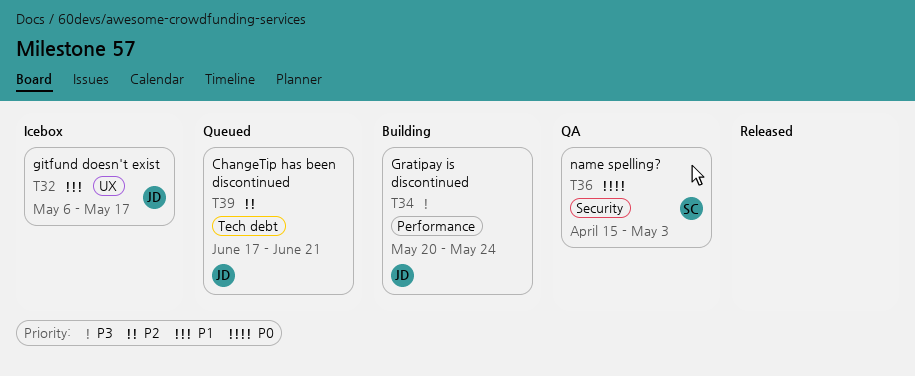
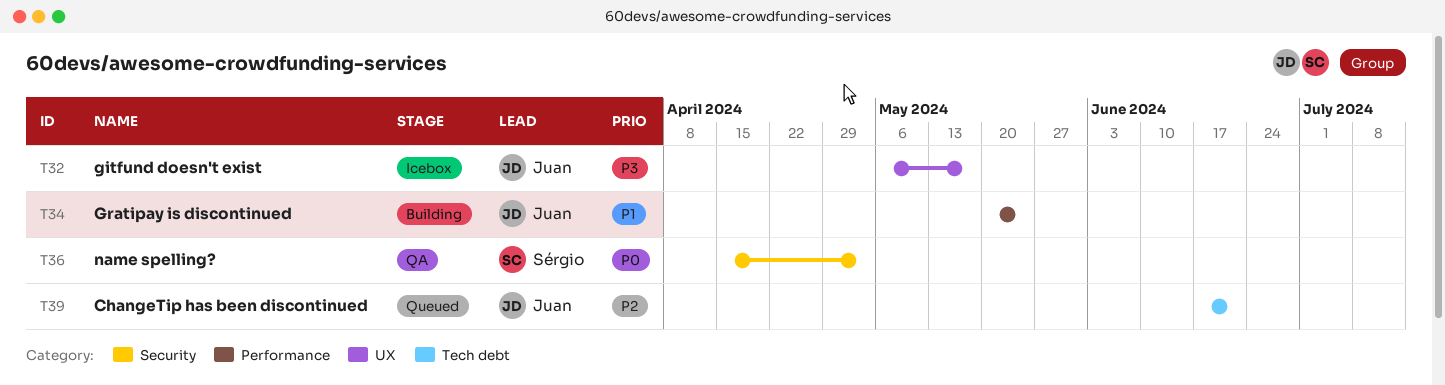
T32, priority: P1 -> P3
T34, priority: P3 -> P1

